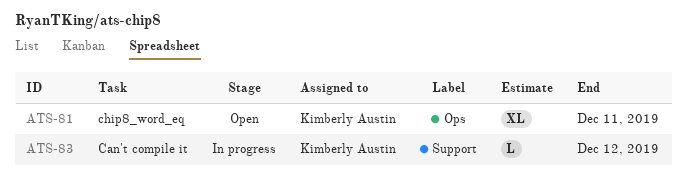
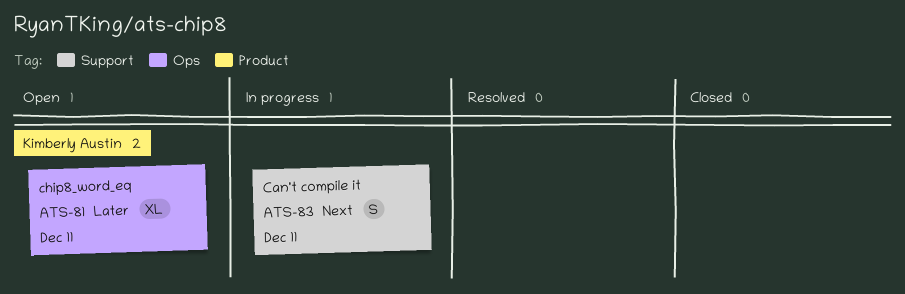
ATS-83, estimate: L -> S
ATS-83, due: Dec 12 -> Dec 11

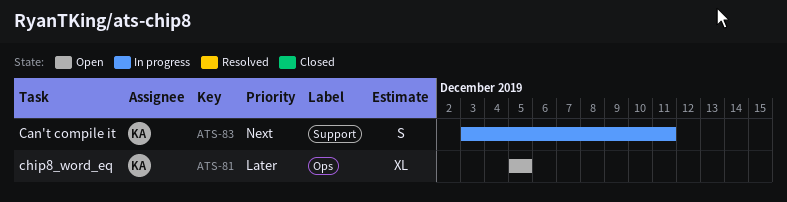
ATS-81, due: Dec 11 -> Dec 5

